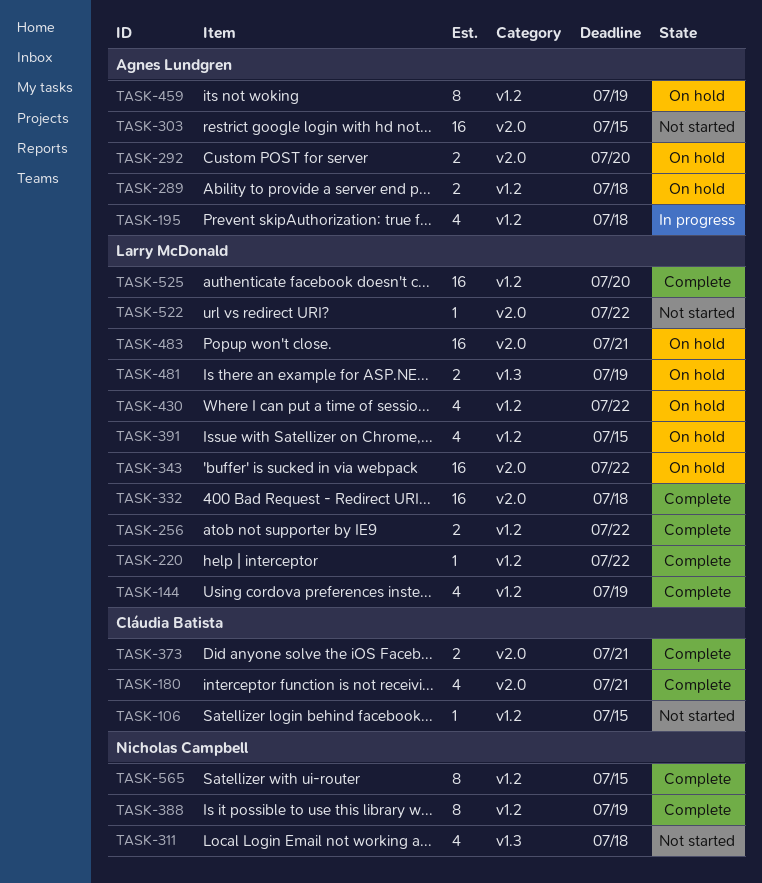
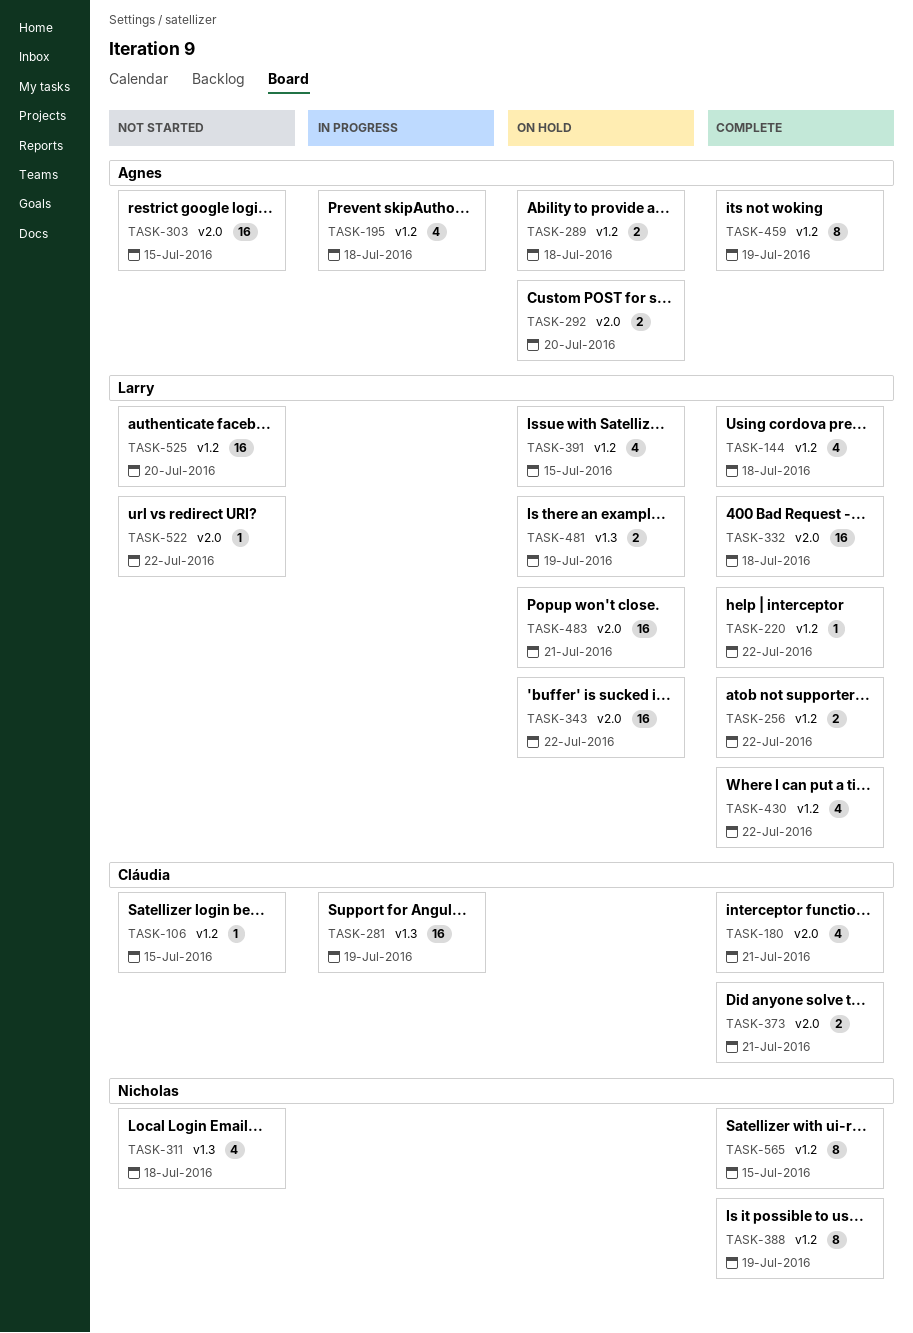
TASK-144, due: Jul 19 -> Jul 18
TASK-281: none -> present
TASK-430, status: On hold -> Complete
TASK-459, status: On hold -> Complete
TASK-525, status: Complete -> Not started

